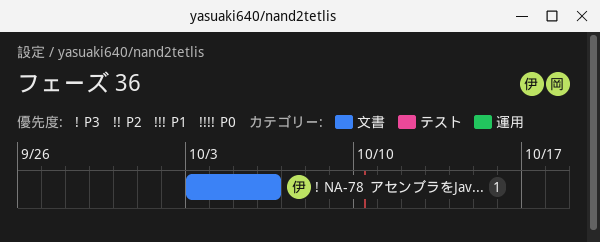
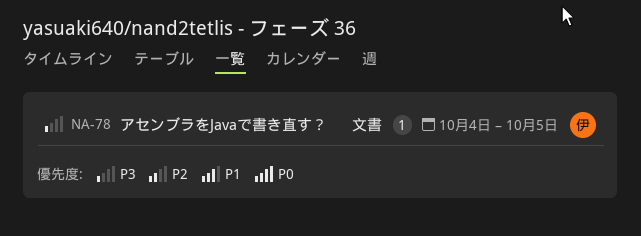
NA-78, start: Oct 3 -> Oct 4
NA-78, due: Oct 6 -> Oct 5

